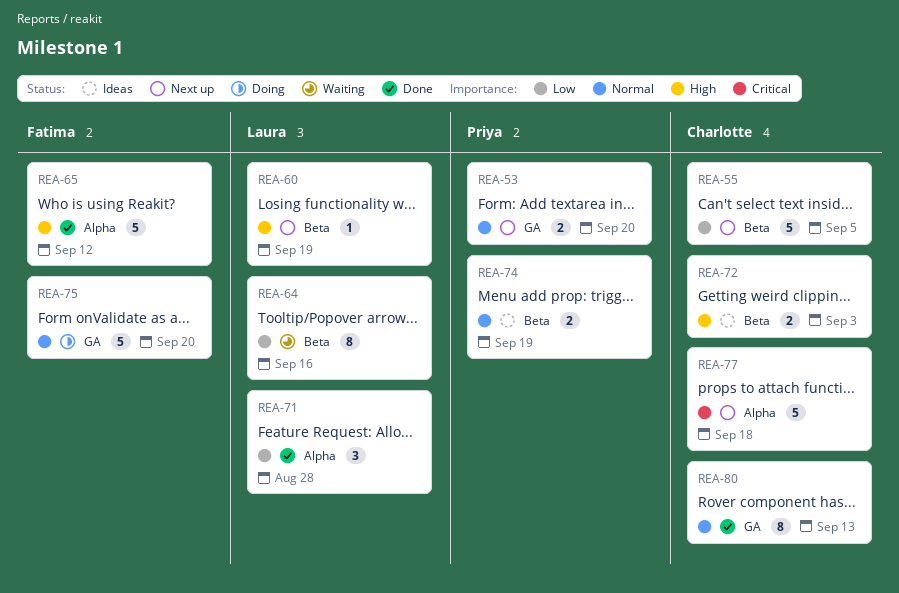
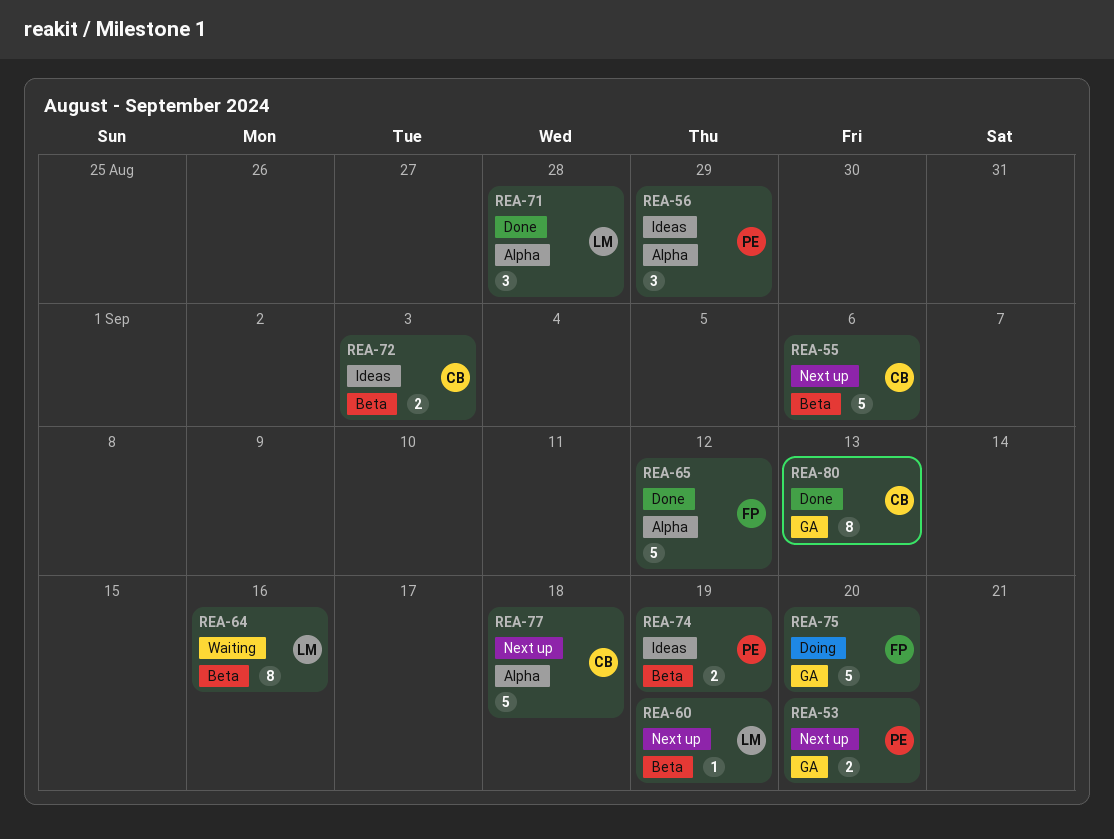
REA-55, due: Sep 5 -> Sep 6
REA-56: none -> present

